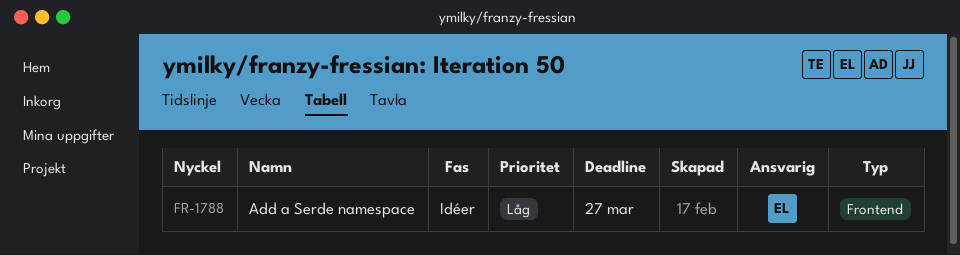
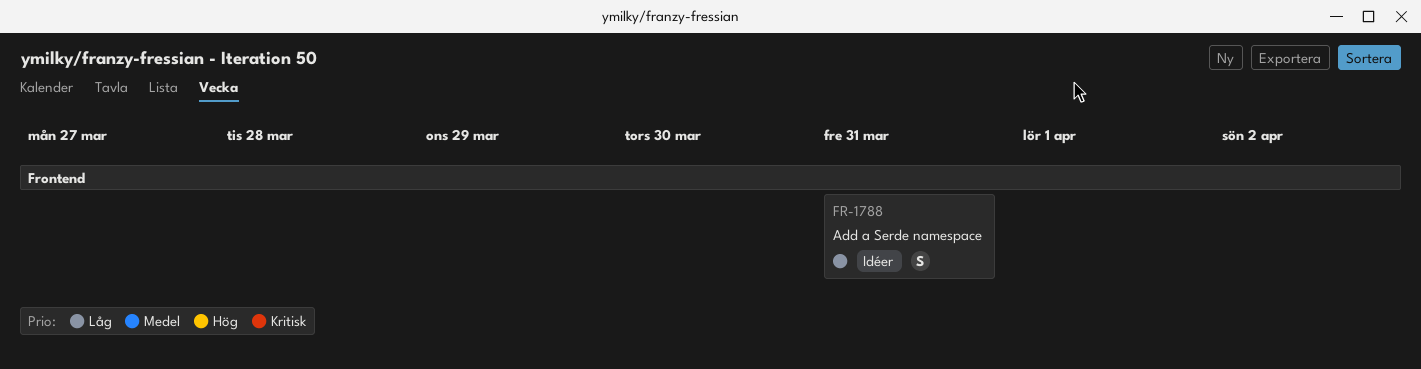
FR-1788, due: Mar 27 -> Mar 31

